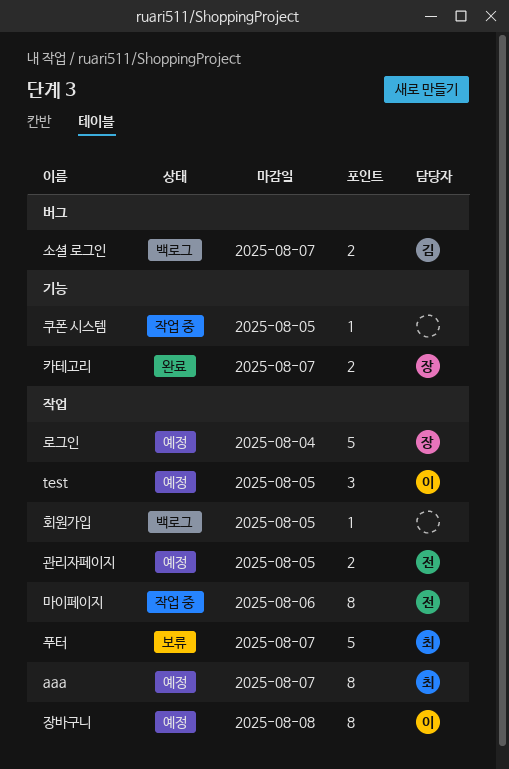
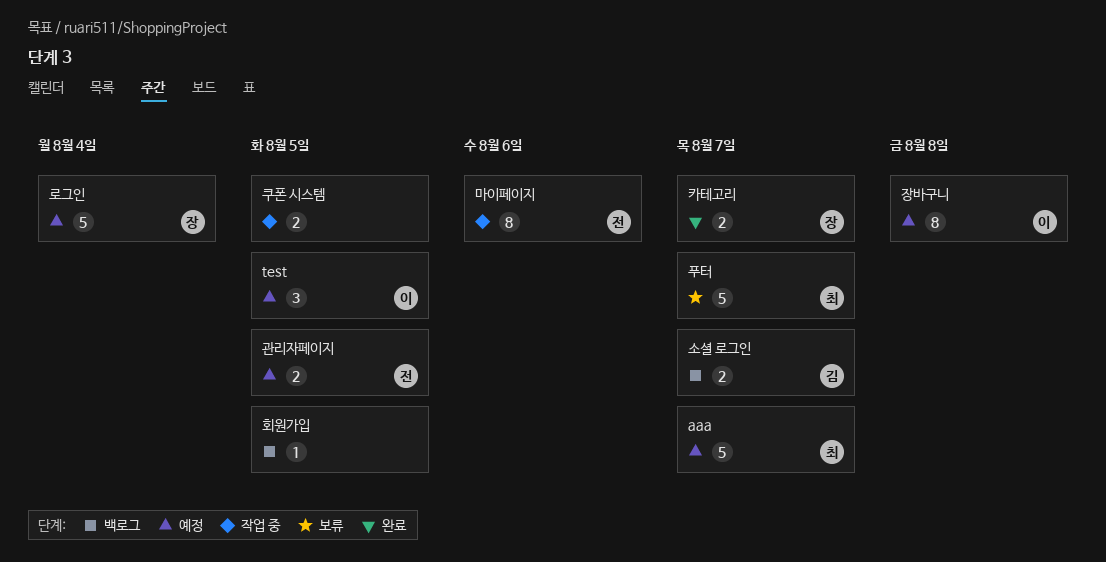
aaa, estimate: 8 -> 5
쿠폰 시스템, estimate: 1 -> 2

